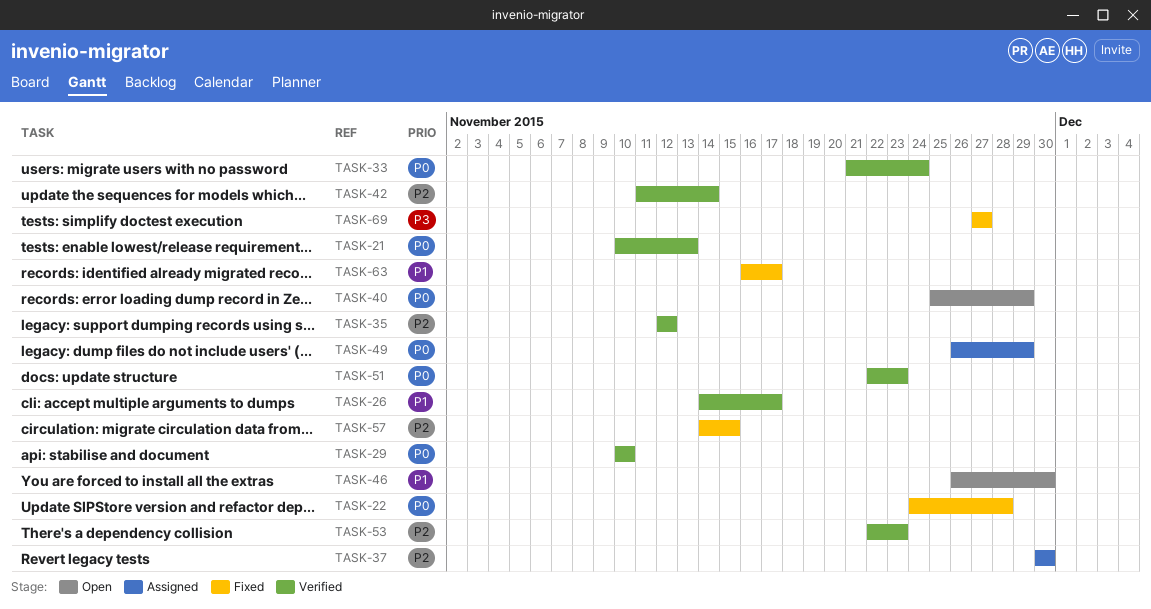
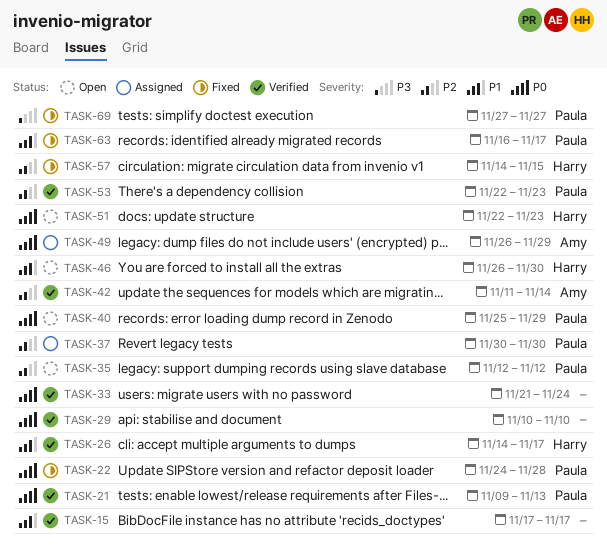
TASK-15: none -> present
TASK-21, start: Nov 10 -> Nov 9
TASK-35, status: Verified -> Open
TASK-51, status: Verified -> Open

